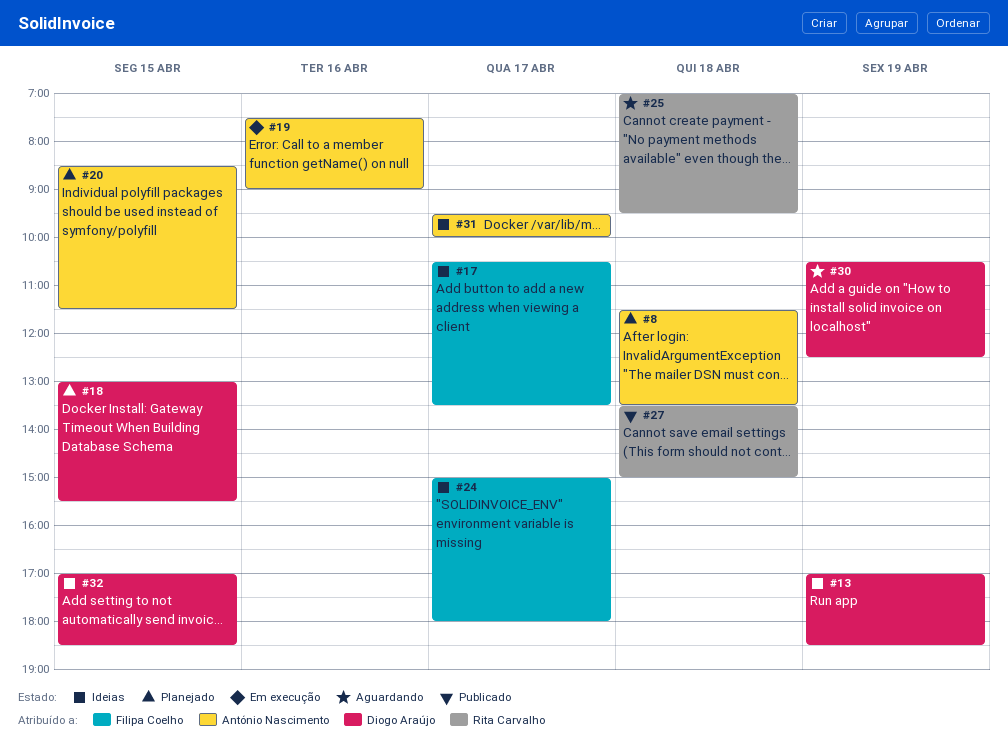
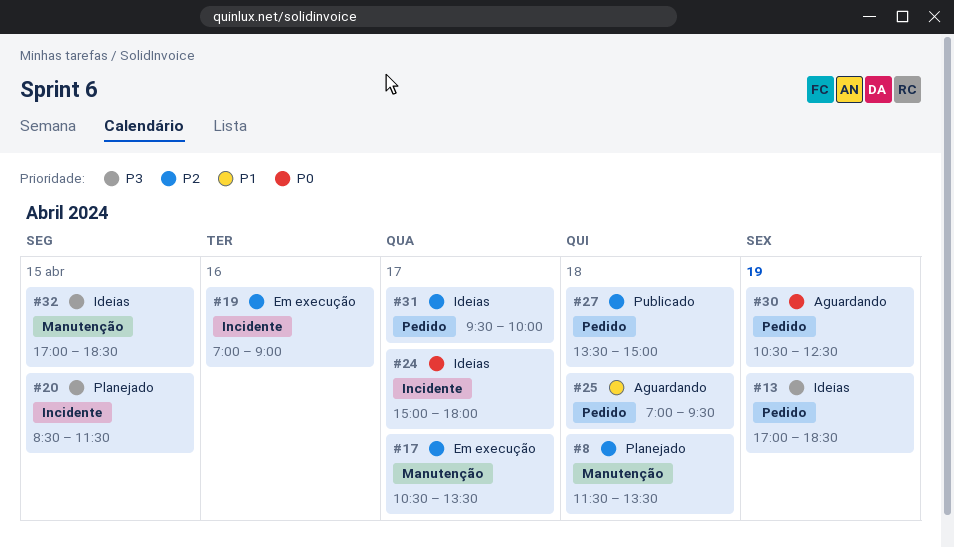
#17, status: Ideias -> Em execução
#18: present -> none
#19, begins: 07:30 -> 07:00

